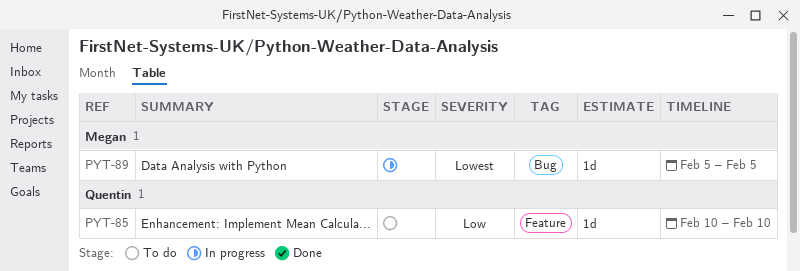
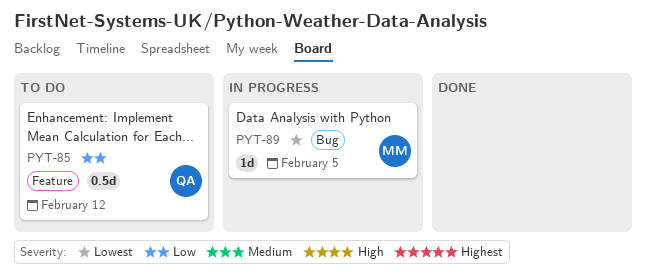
PYT-85, estimate: 1d -> 0.5d
PYT-85, due: Feb 10 -> Feb 12

